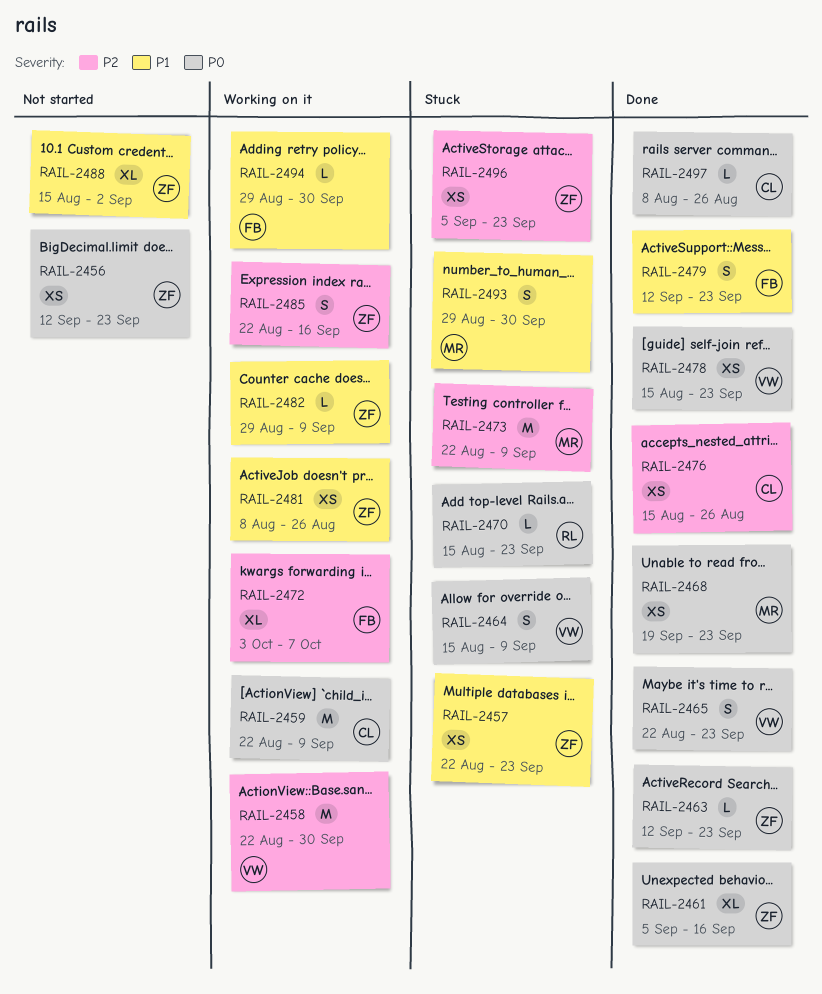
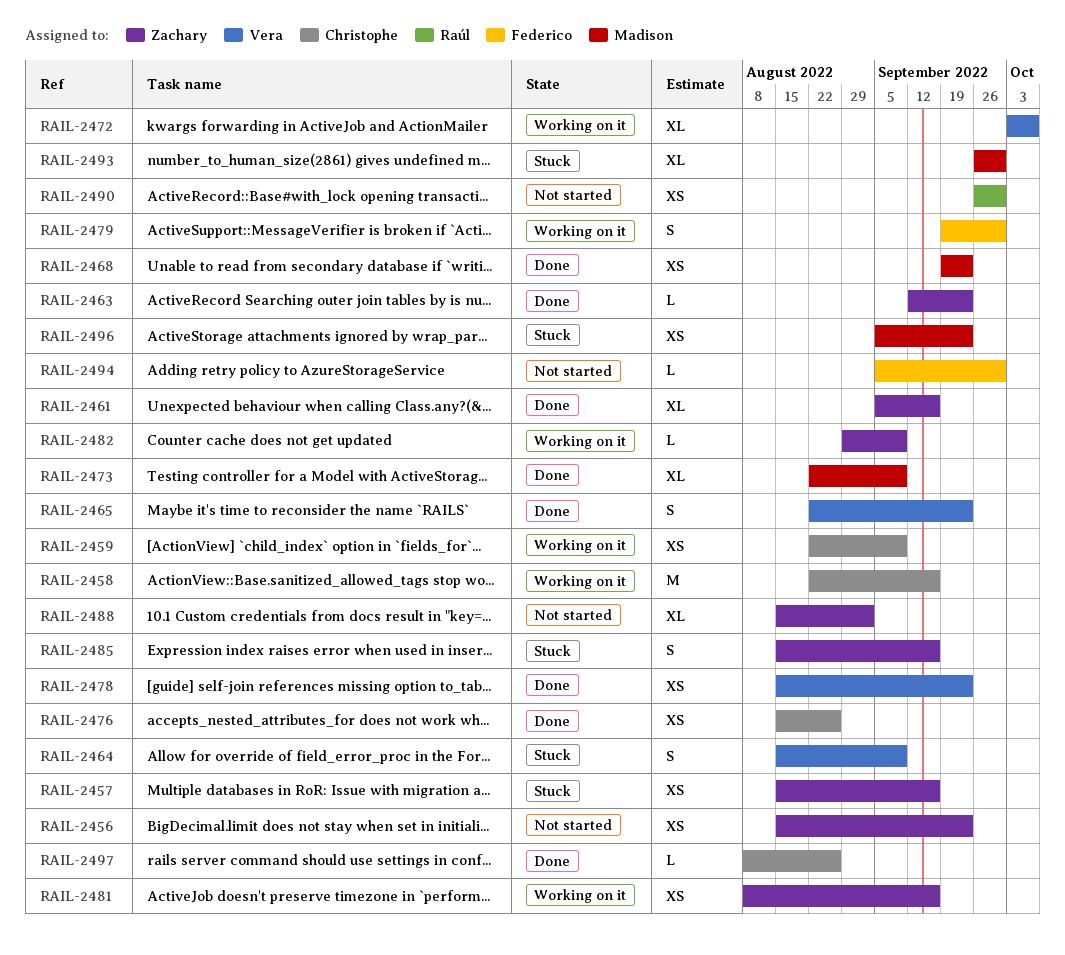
RAIL-2456, start: Sep 12 -> Aug 15
RAIL-2457, start: Aug 22 -> Aug 15
RAIL-2457, due: Sep 23 -> Sep 16
RAIL-2458, owner: Vera -> Christophe
RAIL-2458, due: Sep 30 -> Sep 16
RAIL-2459, estimate: M -> XS
RAIL-2470: present -> none
RAIL-2472, owner: Federico -> Vera
RAIL-2473, status: Stuck -> Done
RAIL-2473, estimate: M -> XL
RAIL-2479, status: Done -> Working on it
RAIL-2479, start: Sep 12 -> Sep 19
RAIL-2479, due: Sep 23 -> Sep 30
RAIL-2481, due: Aug 26 -> Sep 16
RAIL-2485, status: Working on it -> Stuck
RAIL-2485, start: Aug 22 -> Aug 15
RAIL-2490: none -> present
RAIL-2493, estimate: S -> XL
RAIL-2493, start: Aug 29 -> Sep 26
RAIL-2494, status: Working on it -> Not started
RAIL-2494, start: Aug 29 -> Sep 5
RAIL-2496, owner: Zachary -> Madison

